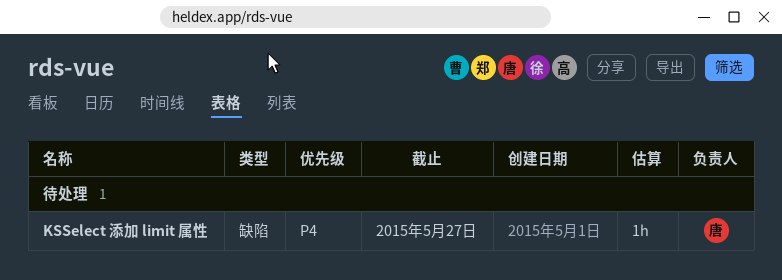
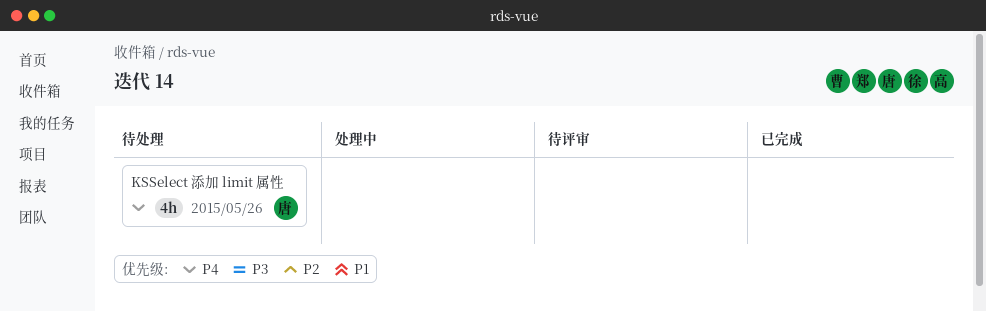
KSSelect 添加 limit 属性, estimate: 1h -> 4h
KSSelect 添加 limit 属性, due: May 27 -> May 26

